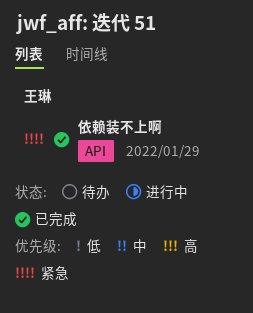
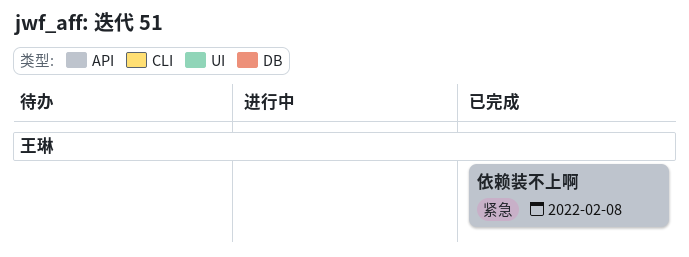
依赖装不上啊, due: Jan 29 -> Feb 8

